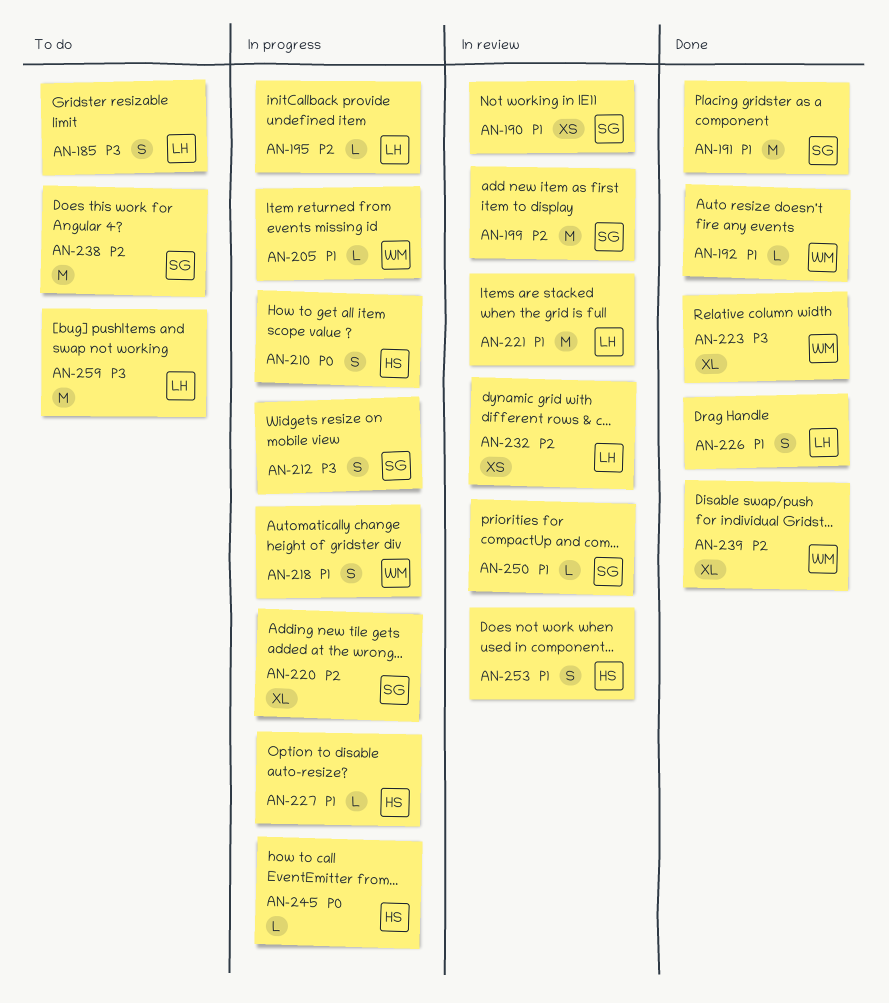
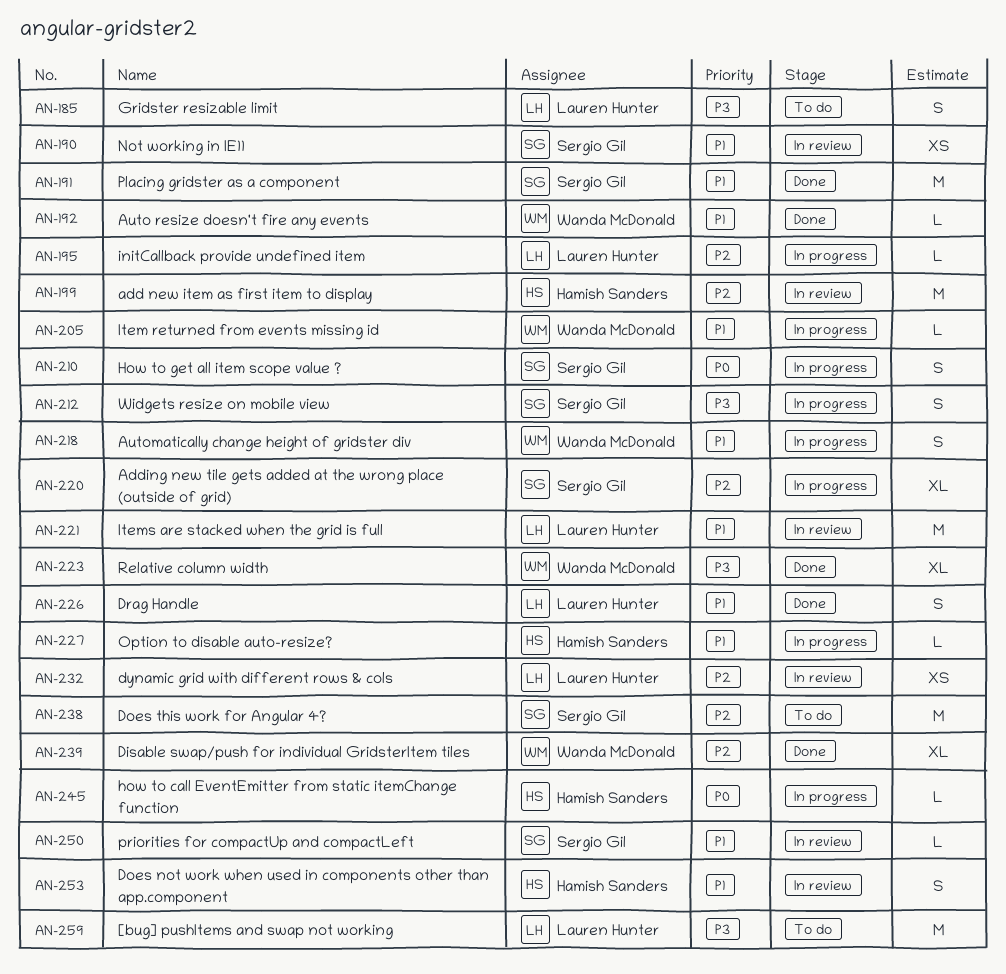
AN-199, owner: Sergio Gil -> Hamish Sanders
AN-210, owner: Hamish Sanders -> Sergio Gil

